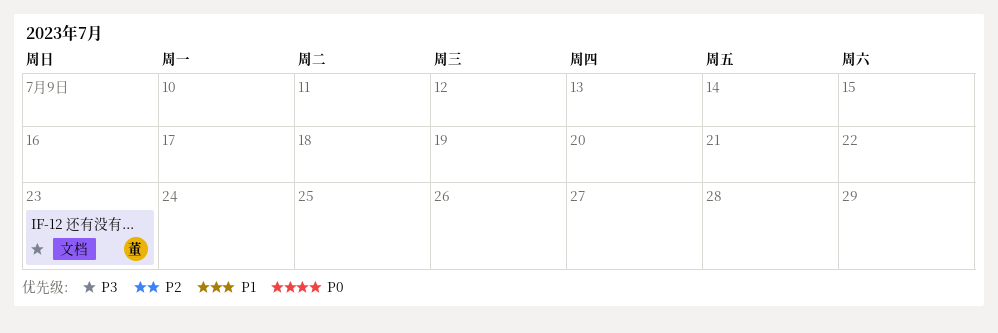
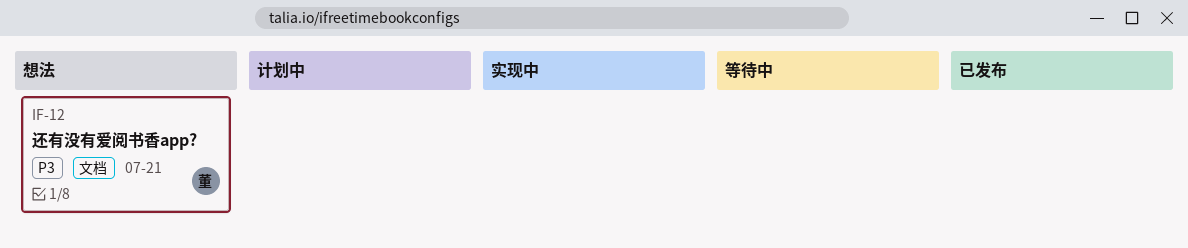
IF-12, due: Jul 23 -> Jul 21

